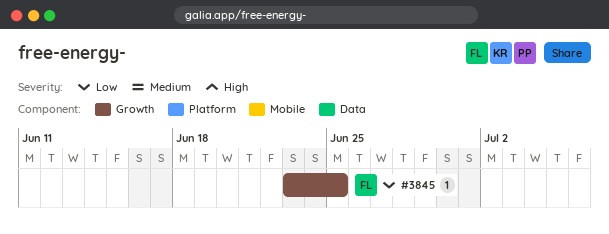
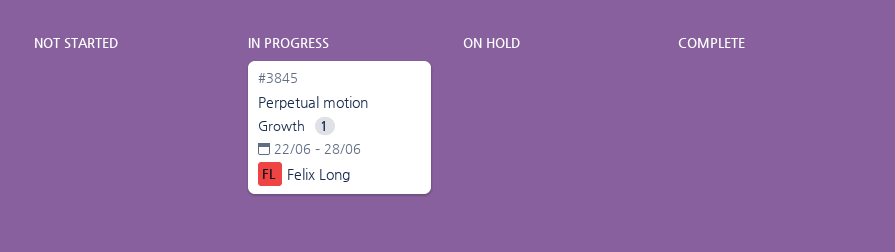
#3845, start: Jun 23 -> Jun 22
#3845, due: Jun 25 -> Jun 28

